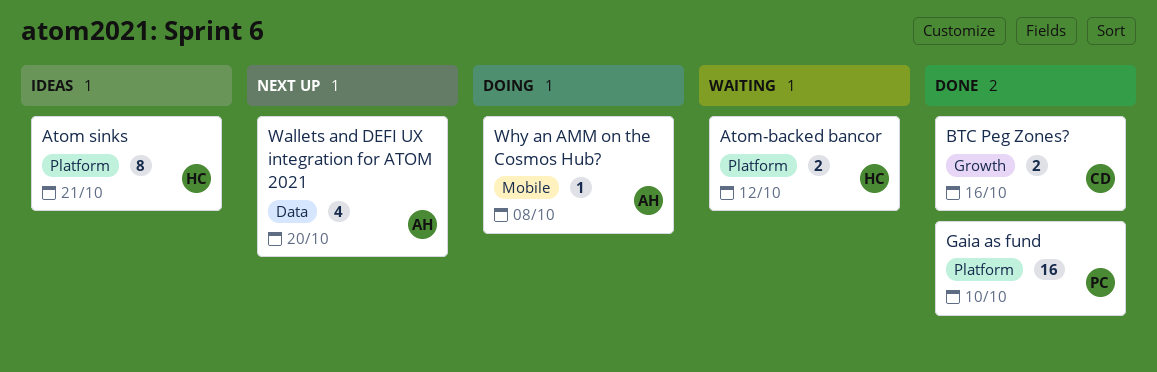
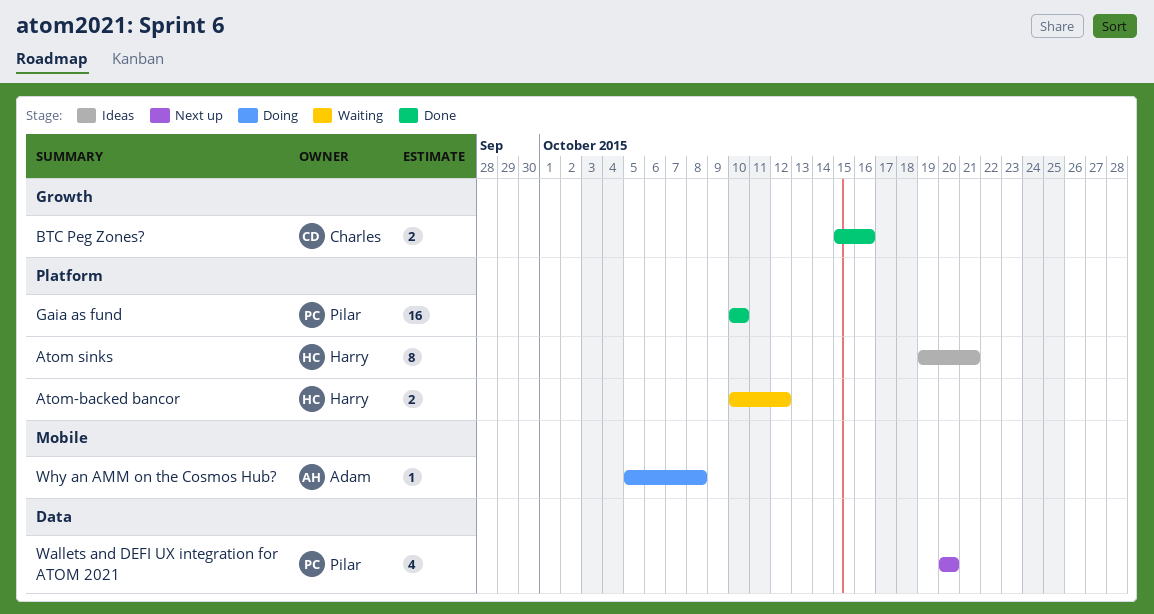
Wallets and DEFI UX integration for ATOM 2021, owner: Adam -> Pilar

